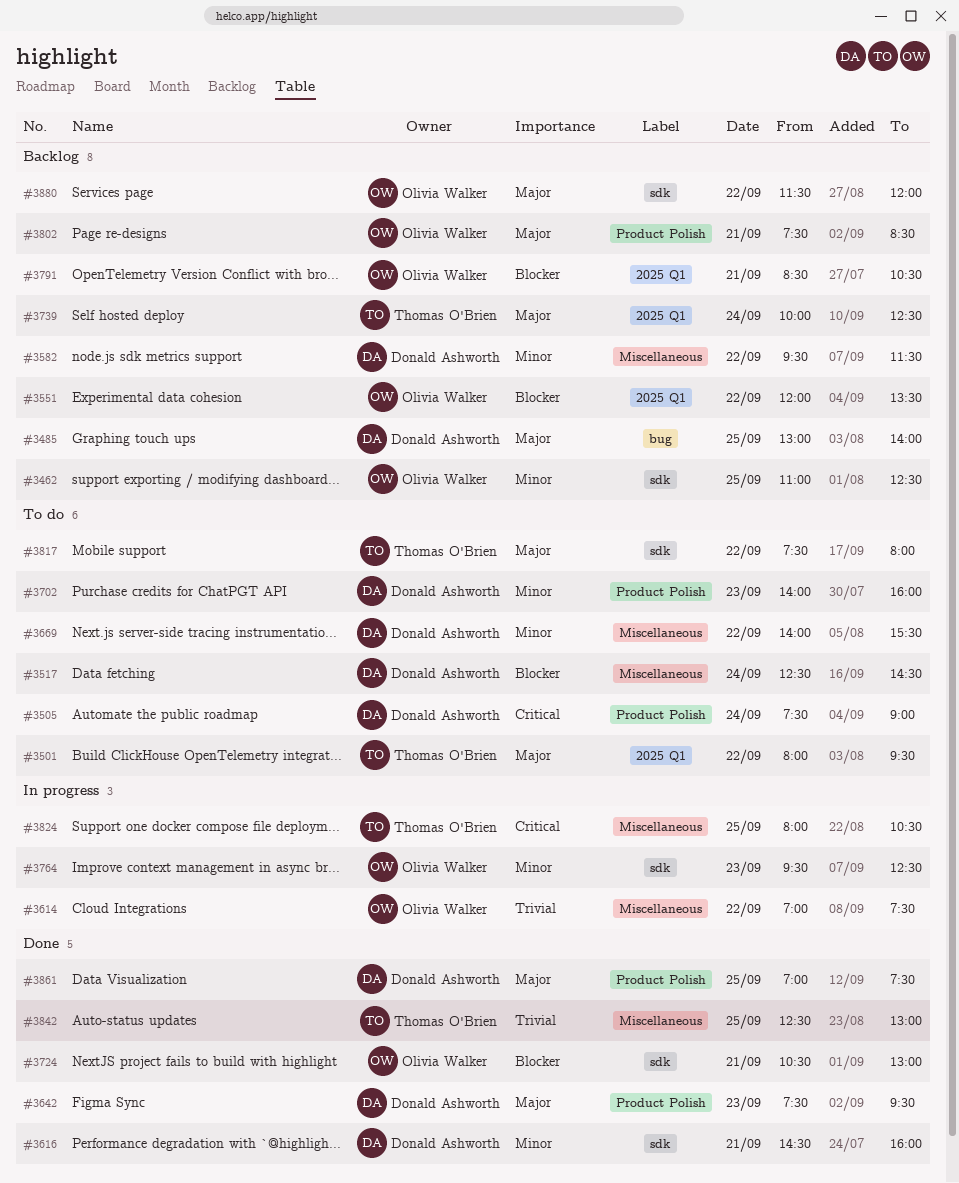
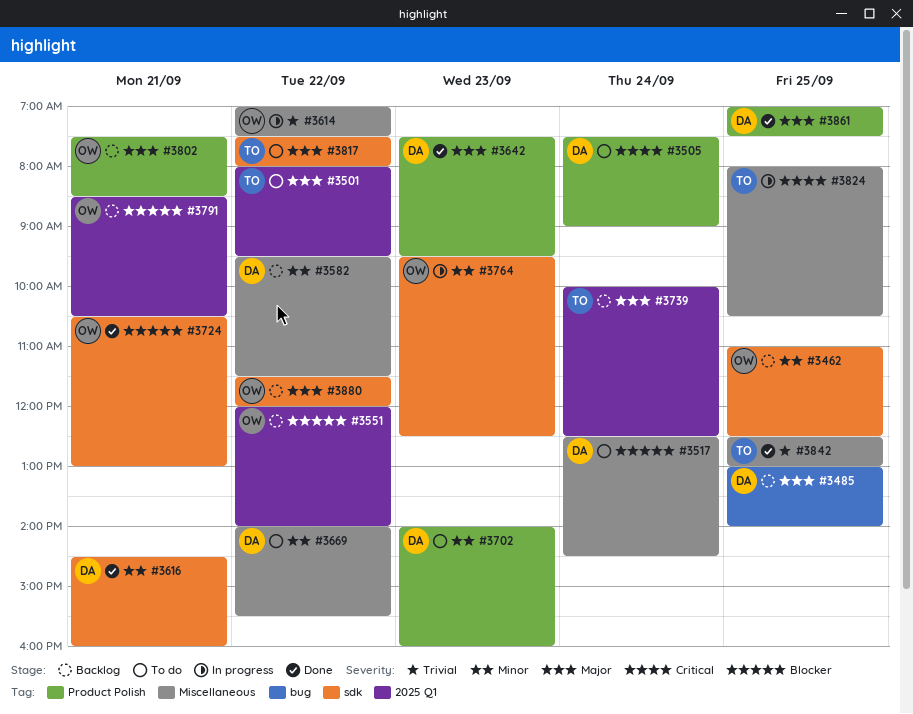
#3551, ends: 13:30 -> 14:00

